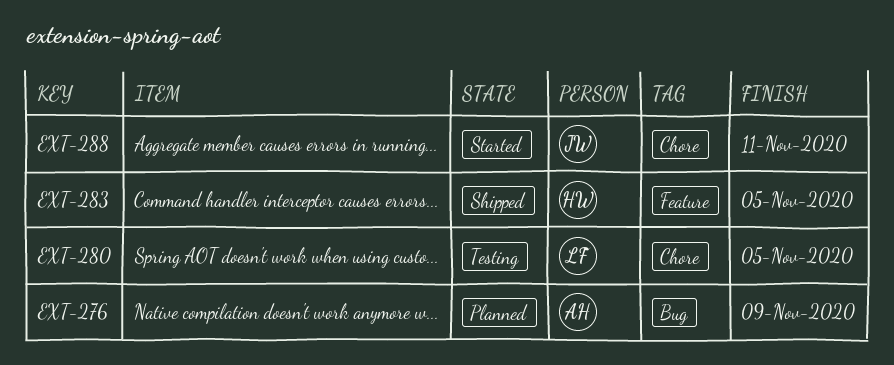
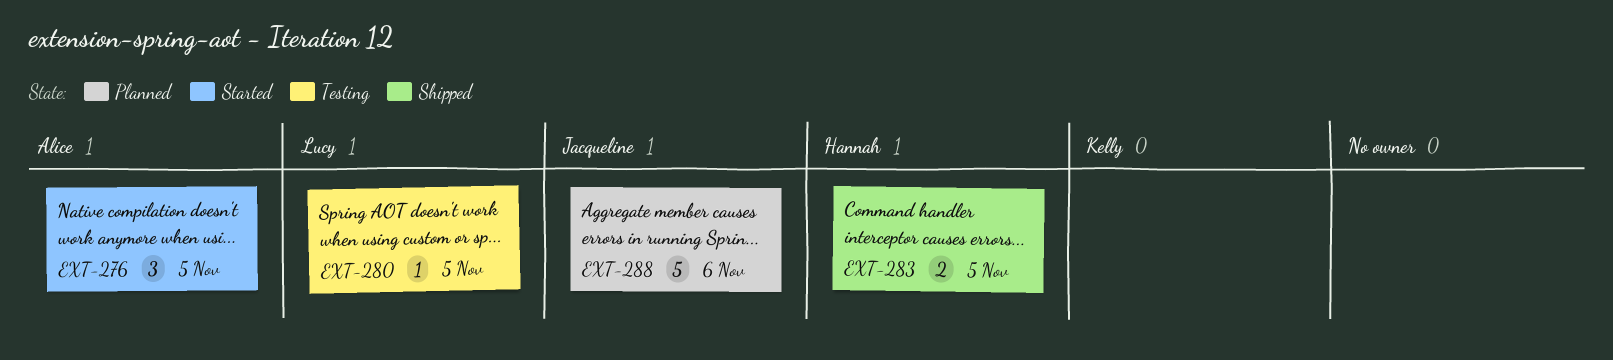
EXT-276, status: Planned -> Started
EXT-276, due: Nov 9 -> Nov 5
EXT-288, status: Started -> Planned
EXT-288, due: Nov 11 -> Nov 6

